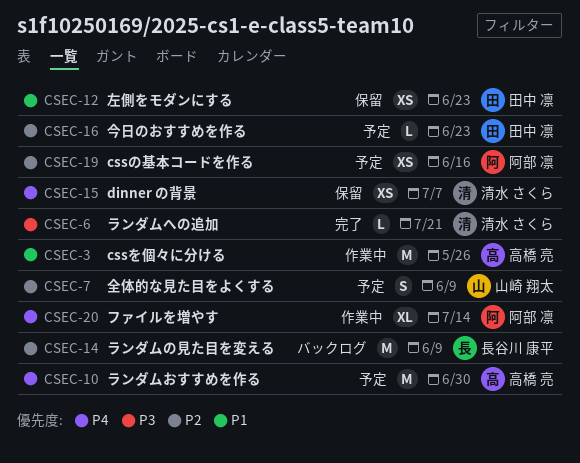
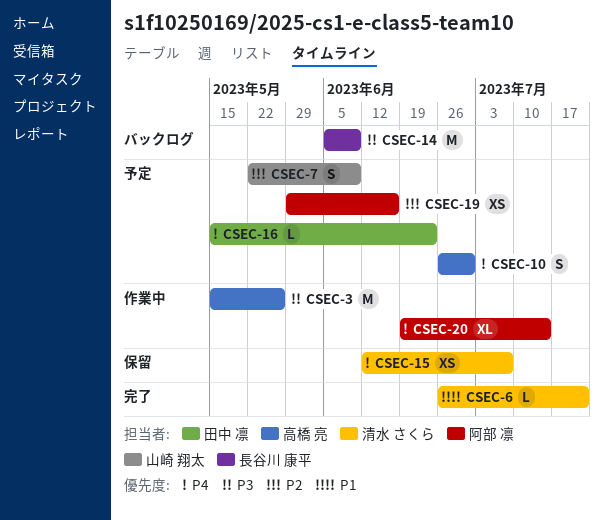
CSEC-3, priority: P1 -> P3
CSEC-6, priority: P3 -> P1
CSEC-10, estimate: M -> S
CSEC-12: present -> none
CSEC-14, priority: P2 -> P3
CSEC-16, priority: P2 -> P4

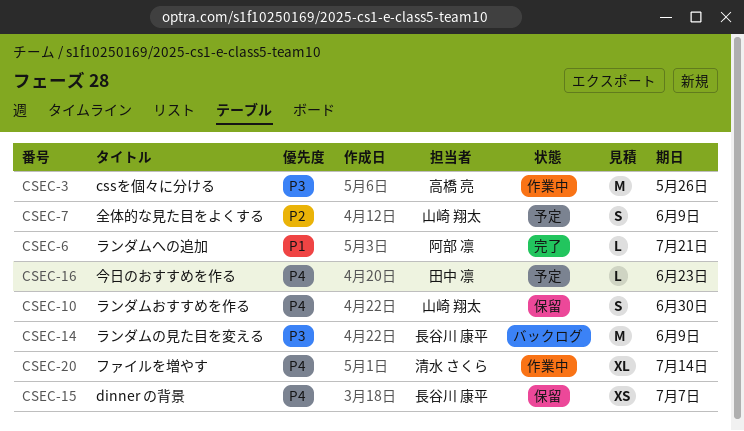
CSEC-6, owner: 清水 さくら -> 阿部 凛
CSEC-10, status: 予定 -> 保留
CSEC-10, owner: 高橋 亮 -> 山崎 翔太
CSEC-15, owner: 清水 さくら -> 長谷川 康平
CSEC-19: present -> none
CSEC-20, owner: 阿部 凛 -> 清水 さくら

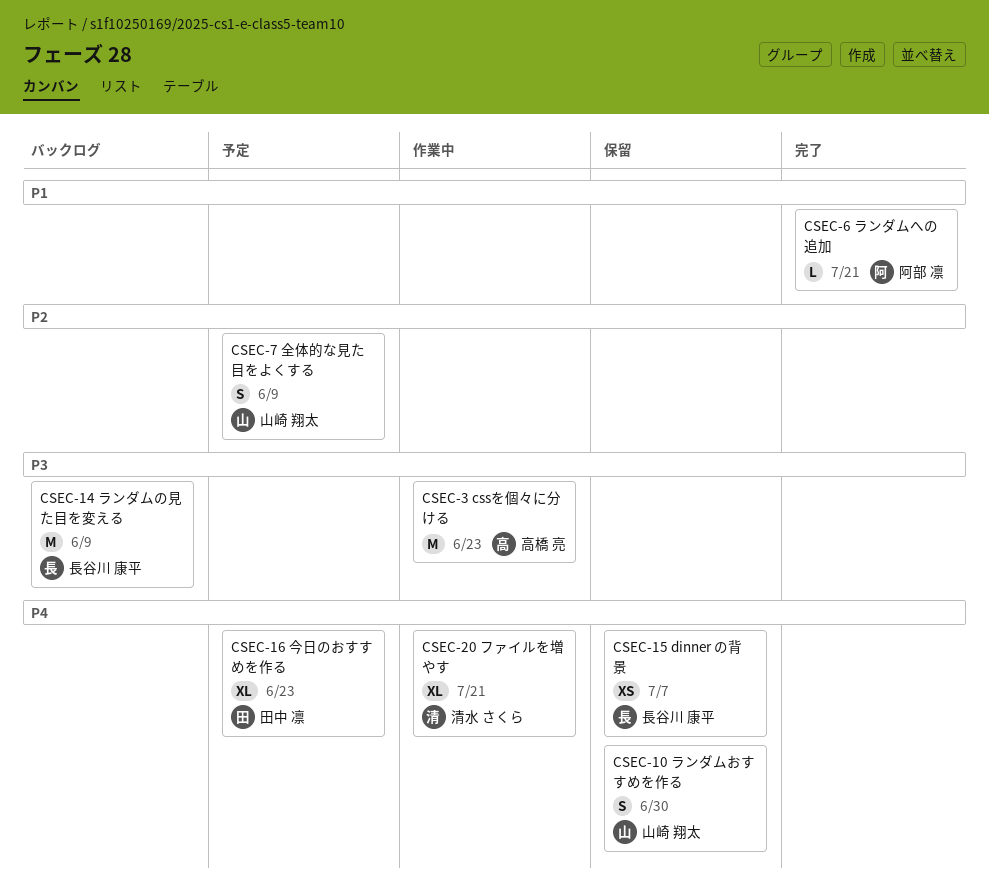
CSEC-3, due: May 26 -> Jun 23
CSEC-16, estimate: L -> XL
CSEC-20, due: Jul 14 -> Jul 21

